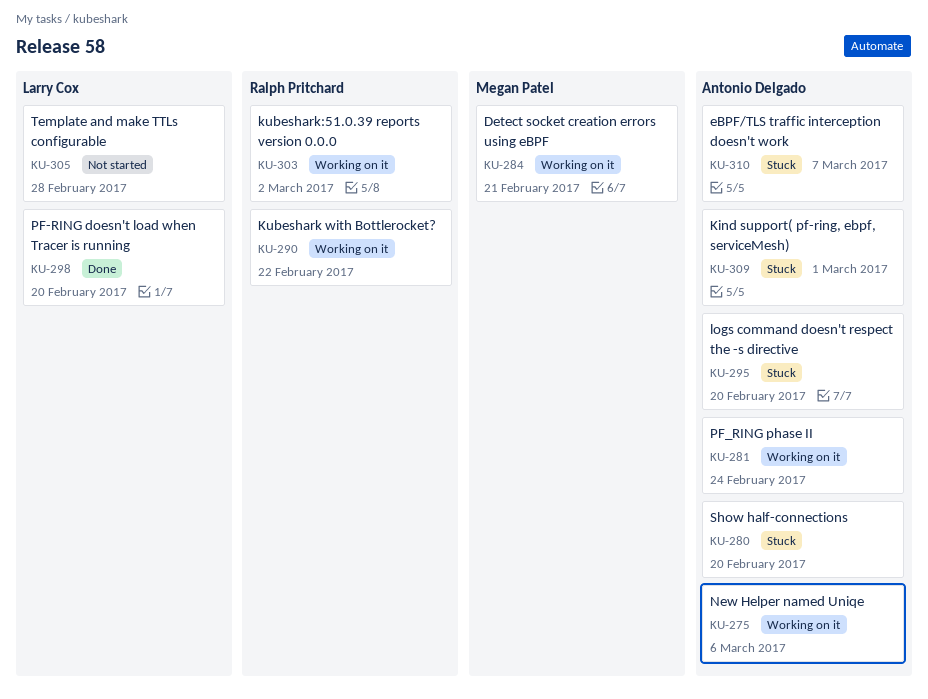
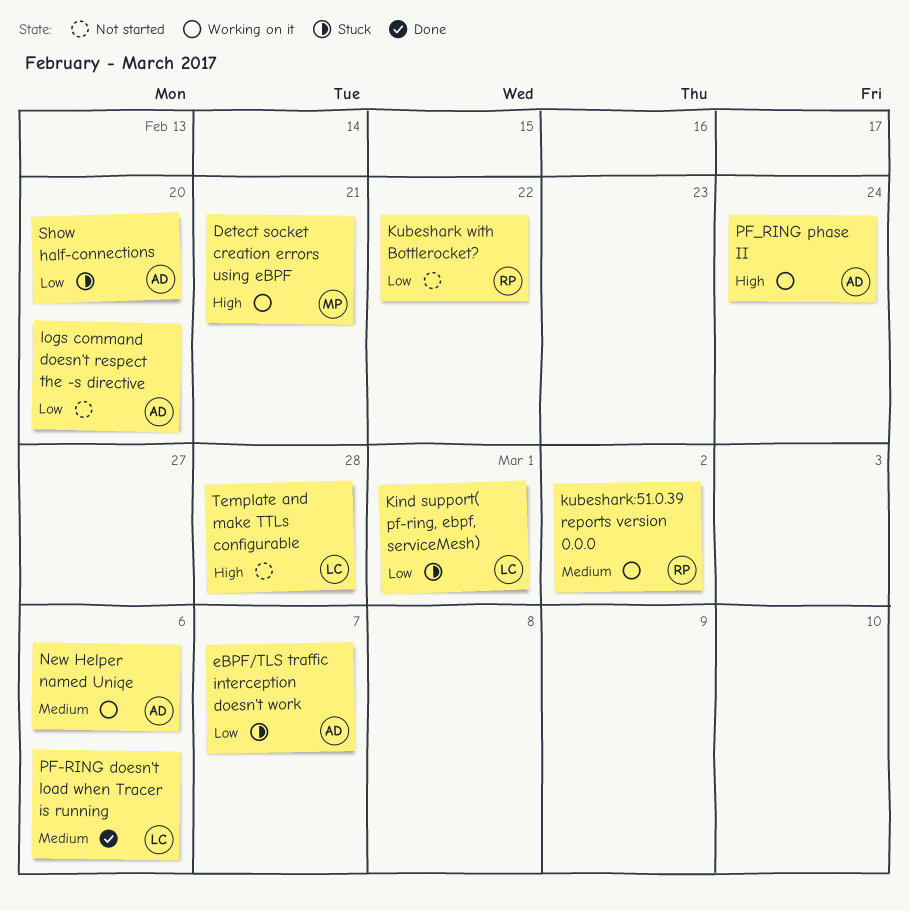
Kind support( pf-ring, ebpf, serviceMesh), owner: Antonio Delgado -> Larry Cox
Kubeshark with Bottlerocket?, status: Working on it -> Not started
logs command doesn't respect the -s directive, status: Stuck -> Not started
PF-RING doesn't load when Tracer is running, due: Feb 20 -> Mar 6

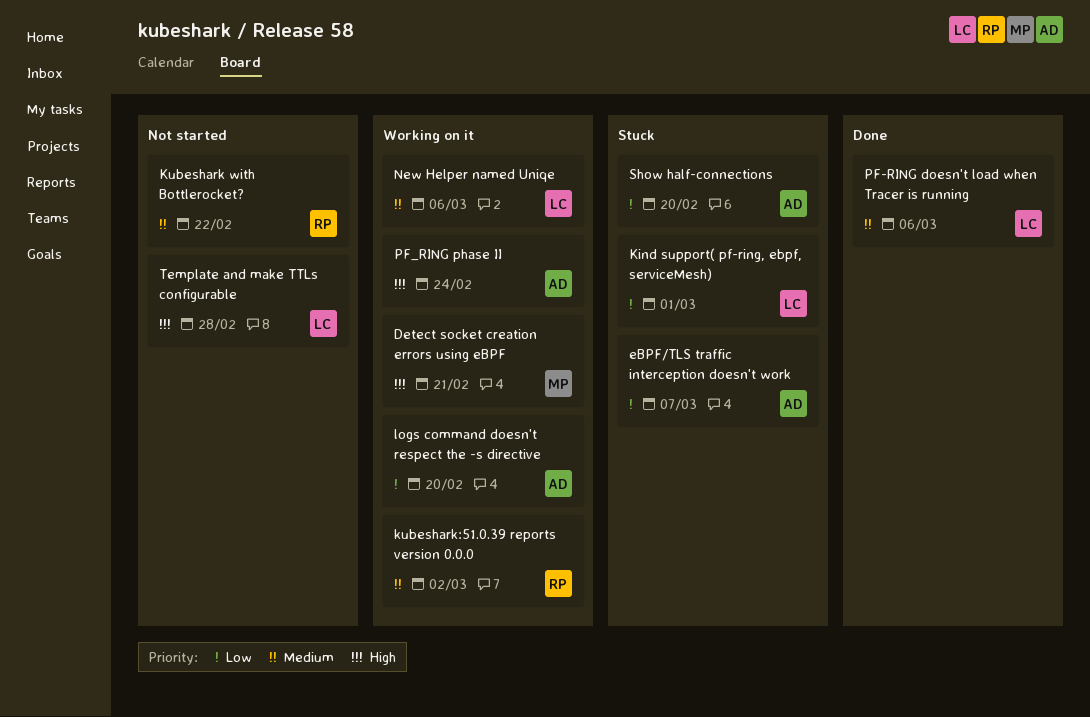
Kubeshark with Bottlerocket?, priority: Low -> Medium
logs command doesn't respect the -s directive, status: Not started -> Working on it
New Helper named Uniqe, owner: AD -> LC

